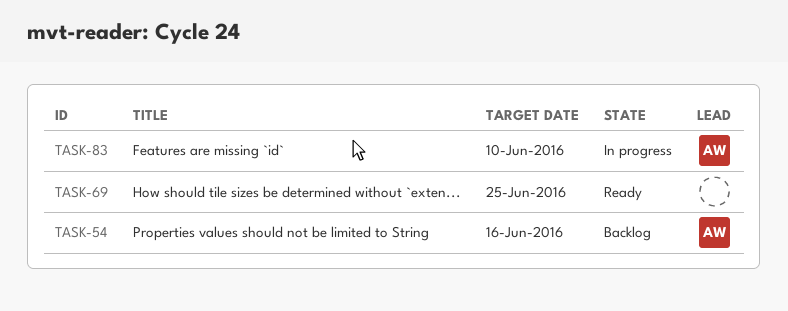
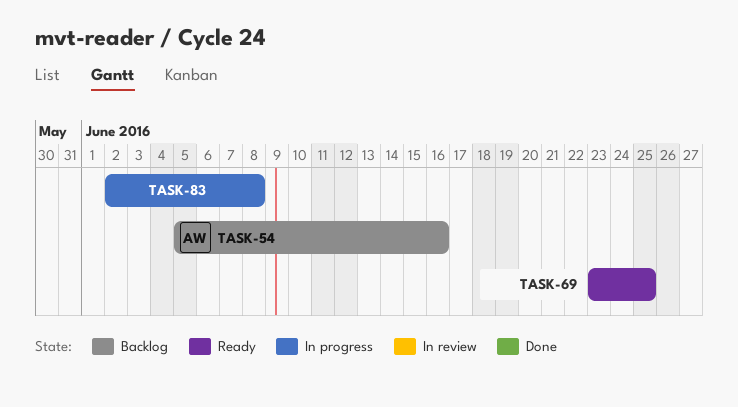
TASK-83, owner: AW -> none
TASK-83, due: Jun 10 -> Jun 8

